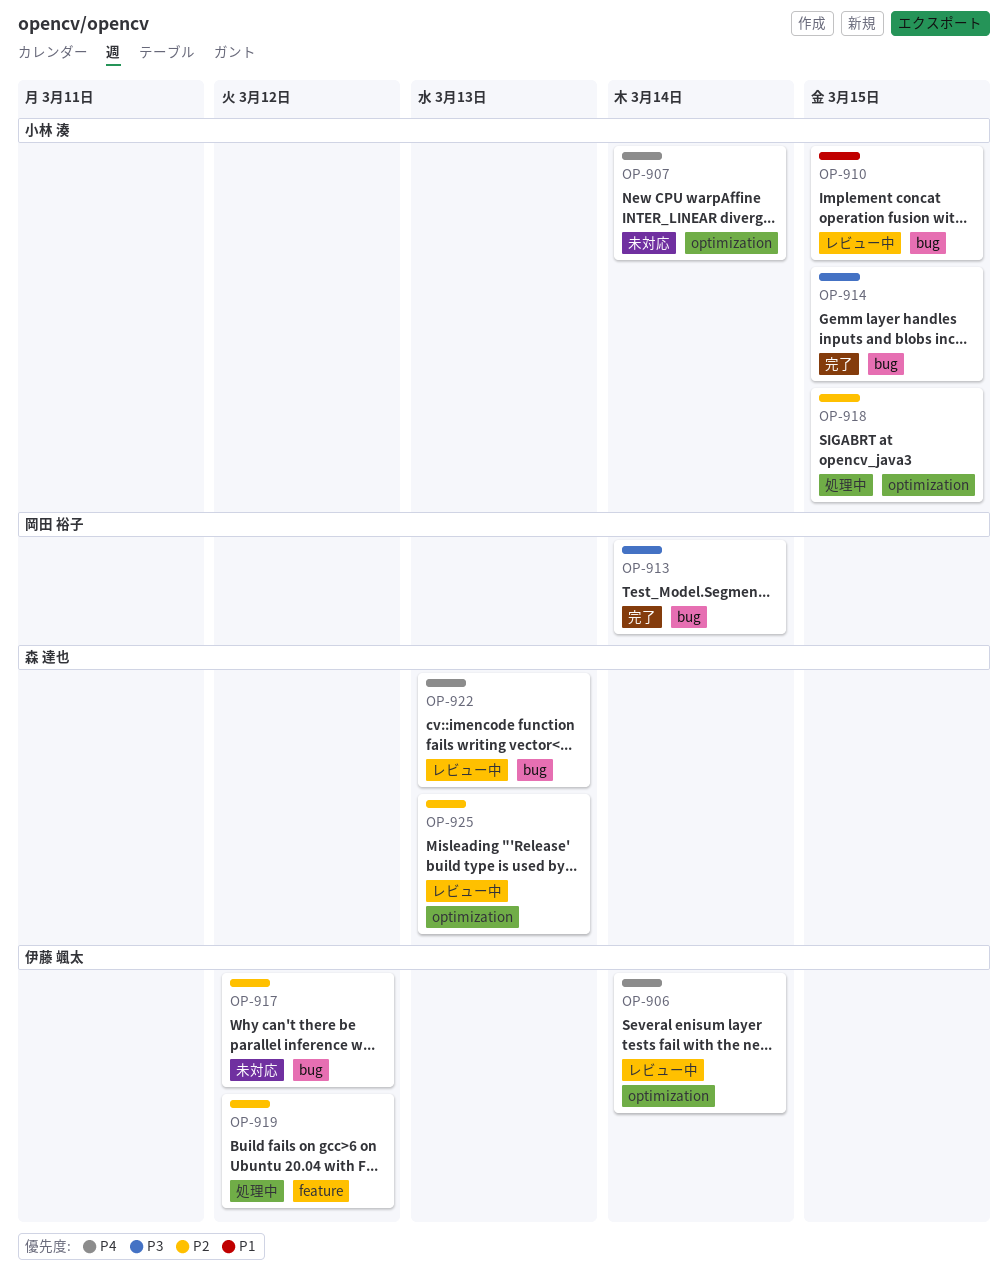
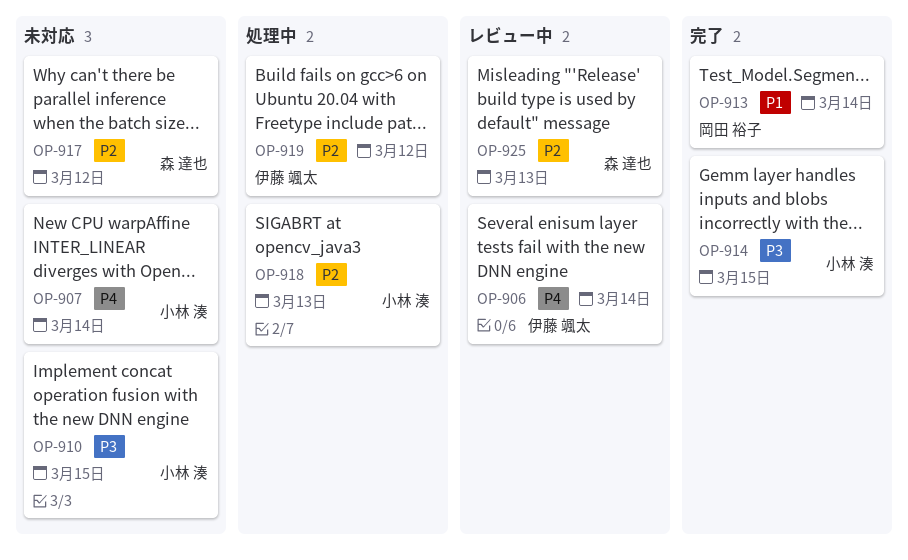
OP-910, status: レビュー中 -> 未対応
OP-910, priority: P1 -> P3
OP-913, priority: P3 -> P1
OP-917, owner: 伊藤 颯太 -> 森 達也
OP-918, due: Mar 15 -> Mar 13
OP-922: present -> none

